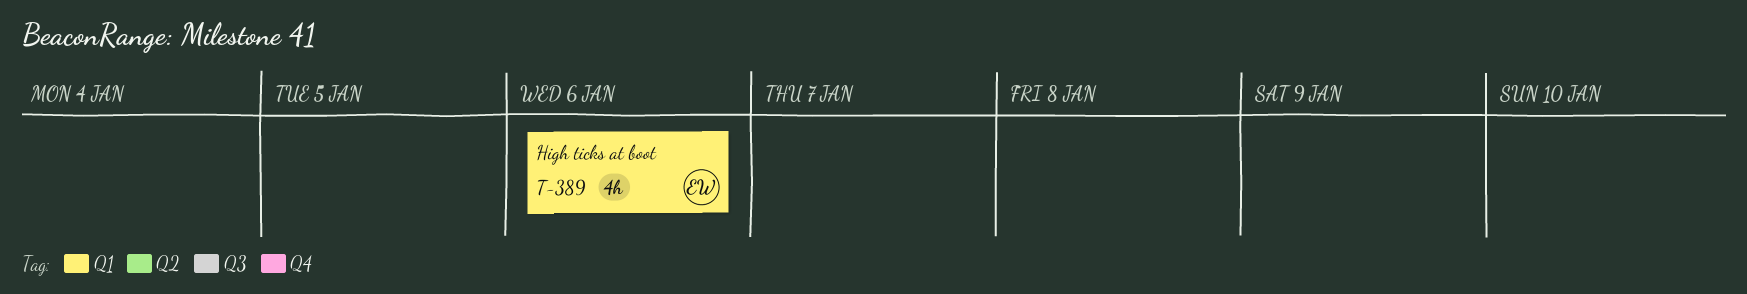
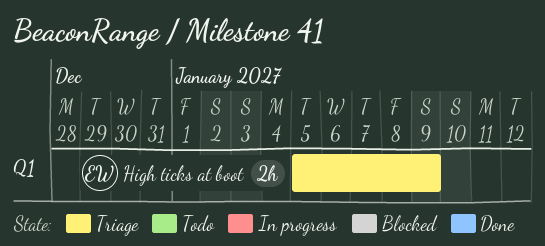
High ticks at boot, estimate: 4h -> 2h
High ticks at boot, due: Jan 6 -> Jan 9

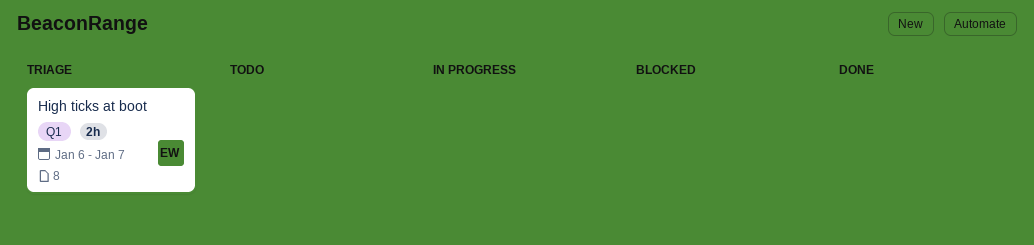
High ticks at boot, start: Jan 5 -> Jan 6
High ticks at boot, due: Jan 9 -> Jan 7

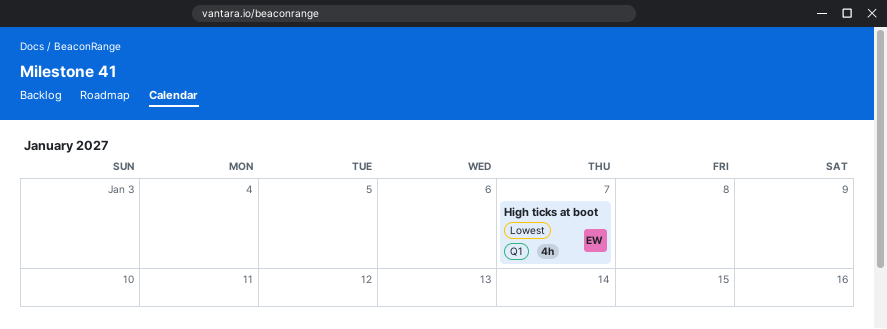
High ticks at boot, estimate: 2h -> 4h

